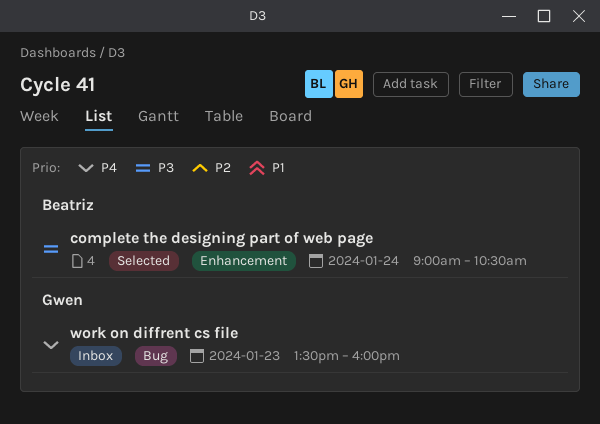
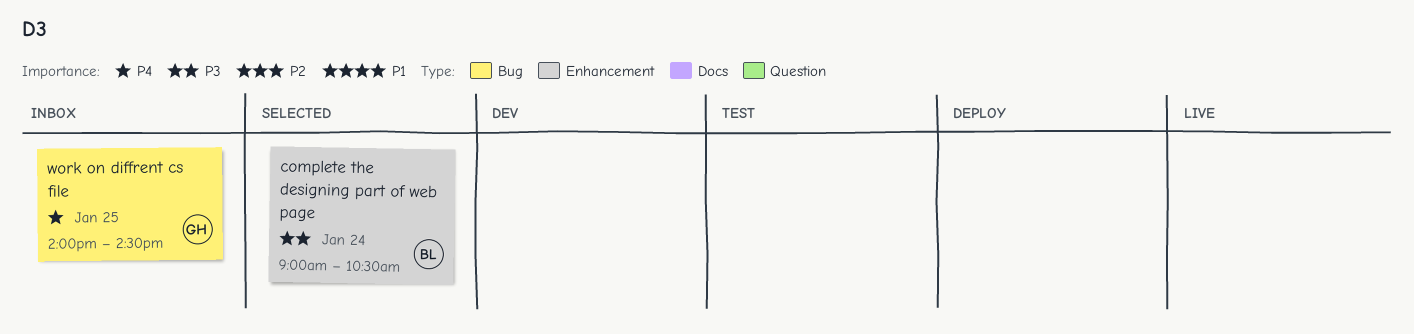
work on diffrent cs file, day: Jan 23 -> Jan 25
work on diffrent cs file, begins: 13:30 -> 14:00
work on diffrent cs file, ends: 16:00 -> 14:30

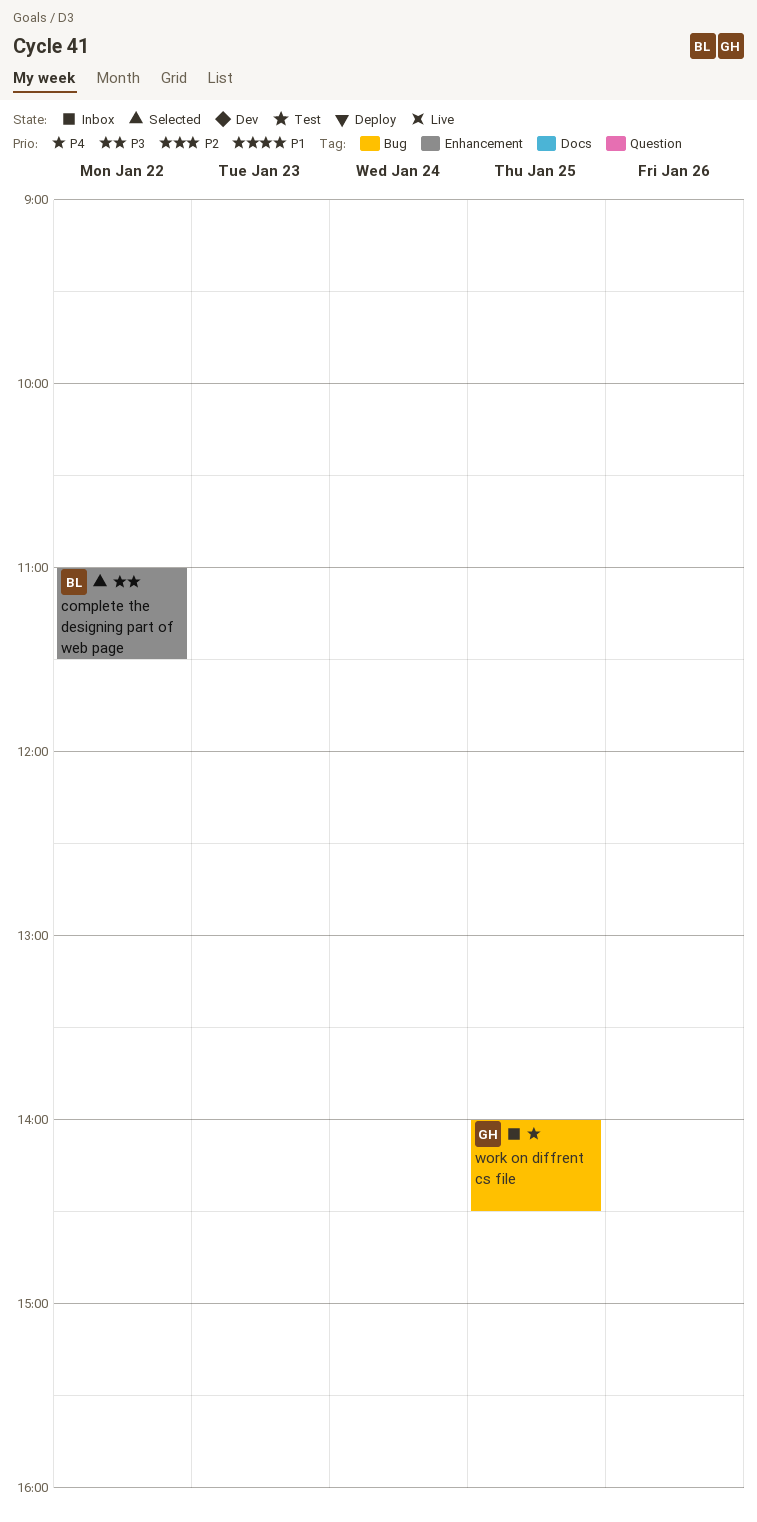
complete the designing part of web page, day: Jan 24 -> Jan 22
complete the designing part of web page, begins: 09:00 -> 11:00
complete the designing part of web page, ends: 10:30 -> 11:30

